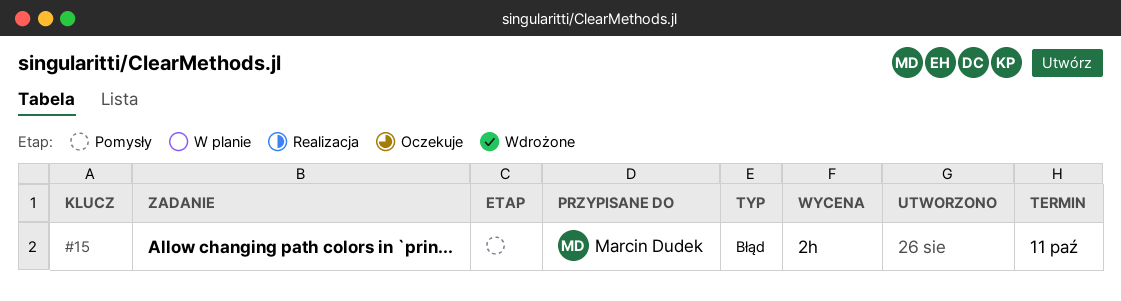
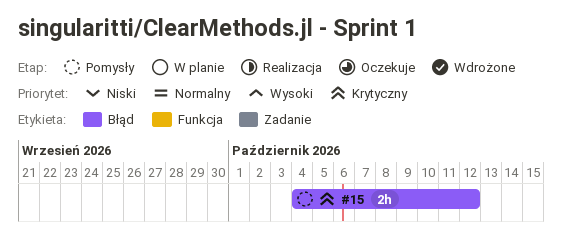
#15, due: Oct 11 -> Oct 12

